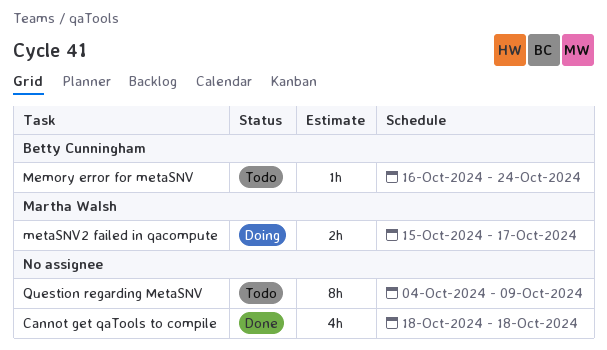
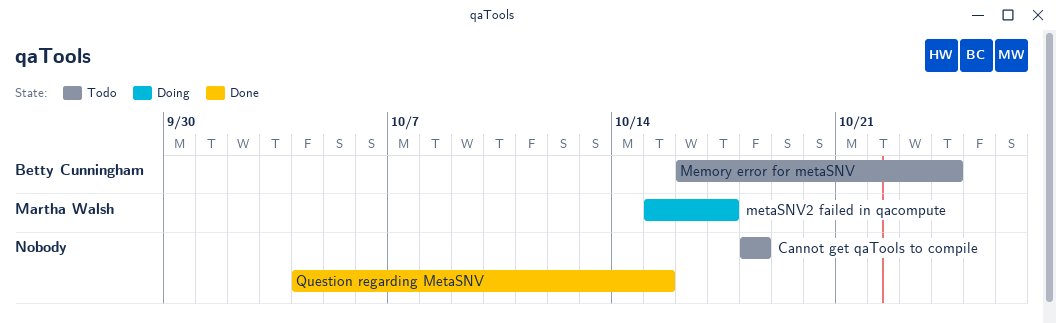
Cannot get qaTools to compile, status: Done -> Todo
Question regarding MetaSNV, status: Todo -> Done
Question regarding MetaSNV, due: Oct 9 -> Oct 15

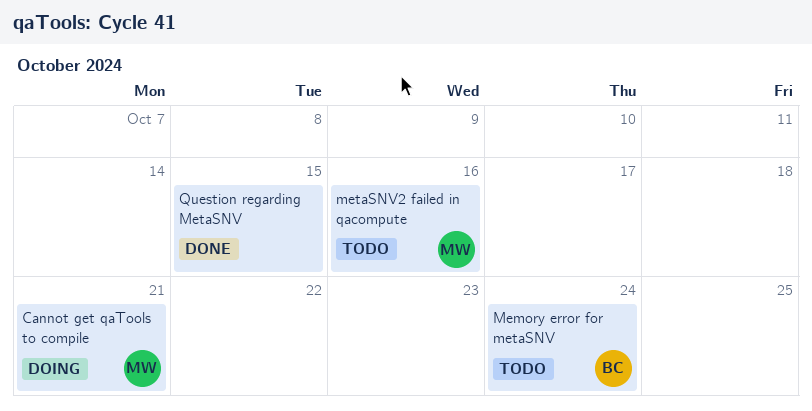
Cannot get qaTools to compile, status: Todo -> Doing
Cannot get qaTools to compile, owner: none -> Martha Walsh
Cannot get qaTools to compile, due: Oct 18 -> Oct 21
metaSNV2 failed in qacompute, status: Doing -> Todo
metaSNV2 failed in qacompute, due: Oct 17 -> Oct 16

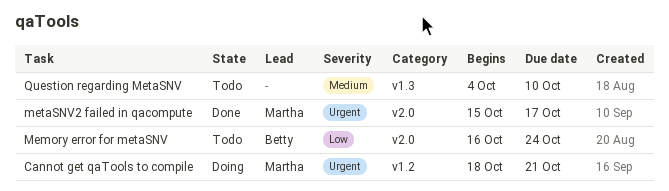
metaSNV2 failed in qacompute, status: Todo -> Done
metaSNV2 failed in qacompute, due: Oct 16 -> Oct 17
Question regarding MetaSNV, status: Done -> Todo
Question regarding MetaSNV, due: Oct 15 -> Oct 10

